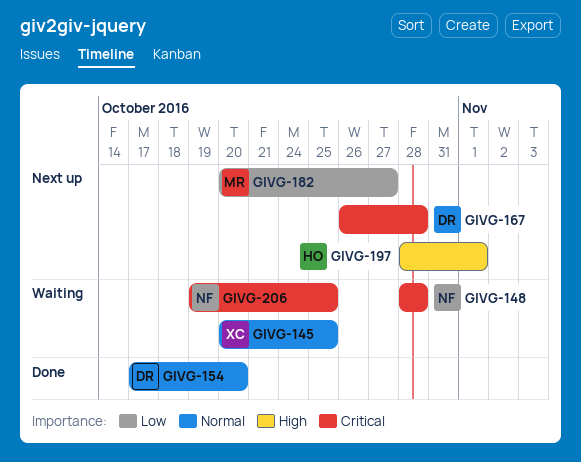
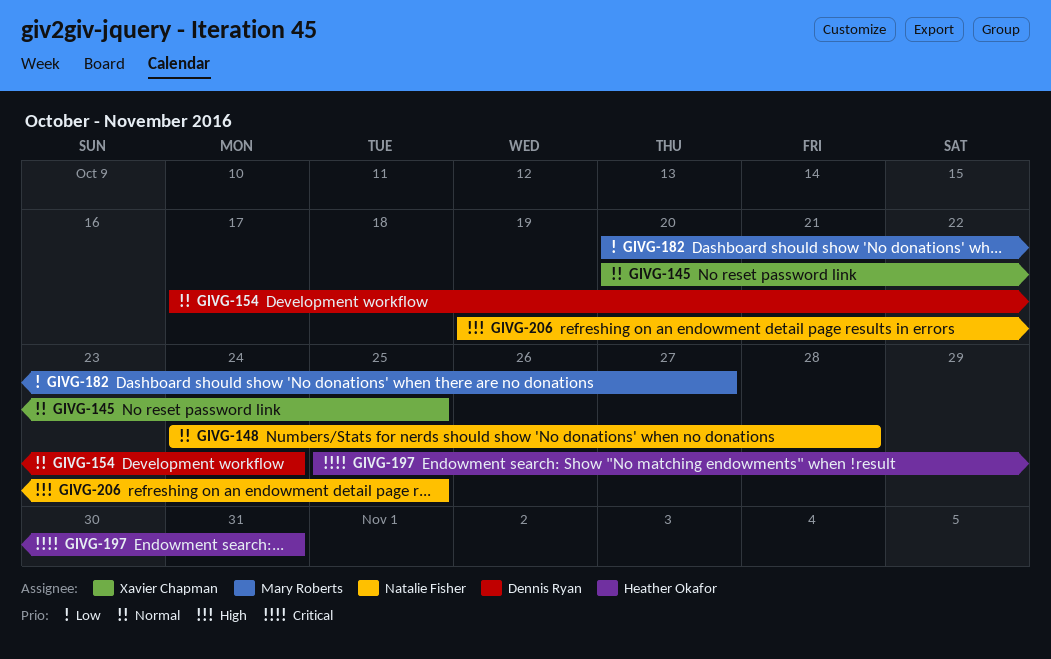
GIVG-148, priority: Critical -> Normal
GIVG-148, start: Oct 28 -> Oct 24
GIVG-154, due: Oct 20 -> Oct 24
GIVG-167: present -> none
GIVG-197, priority: High -> Critical
GIVG-197, start: Oct 28 -> Oct 25
GIVG-197, due: Nov 1 -> Oct 31
GIVG-206, priority: Critical -> High

